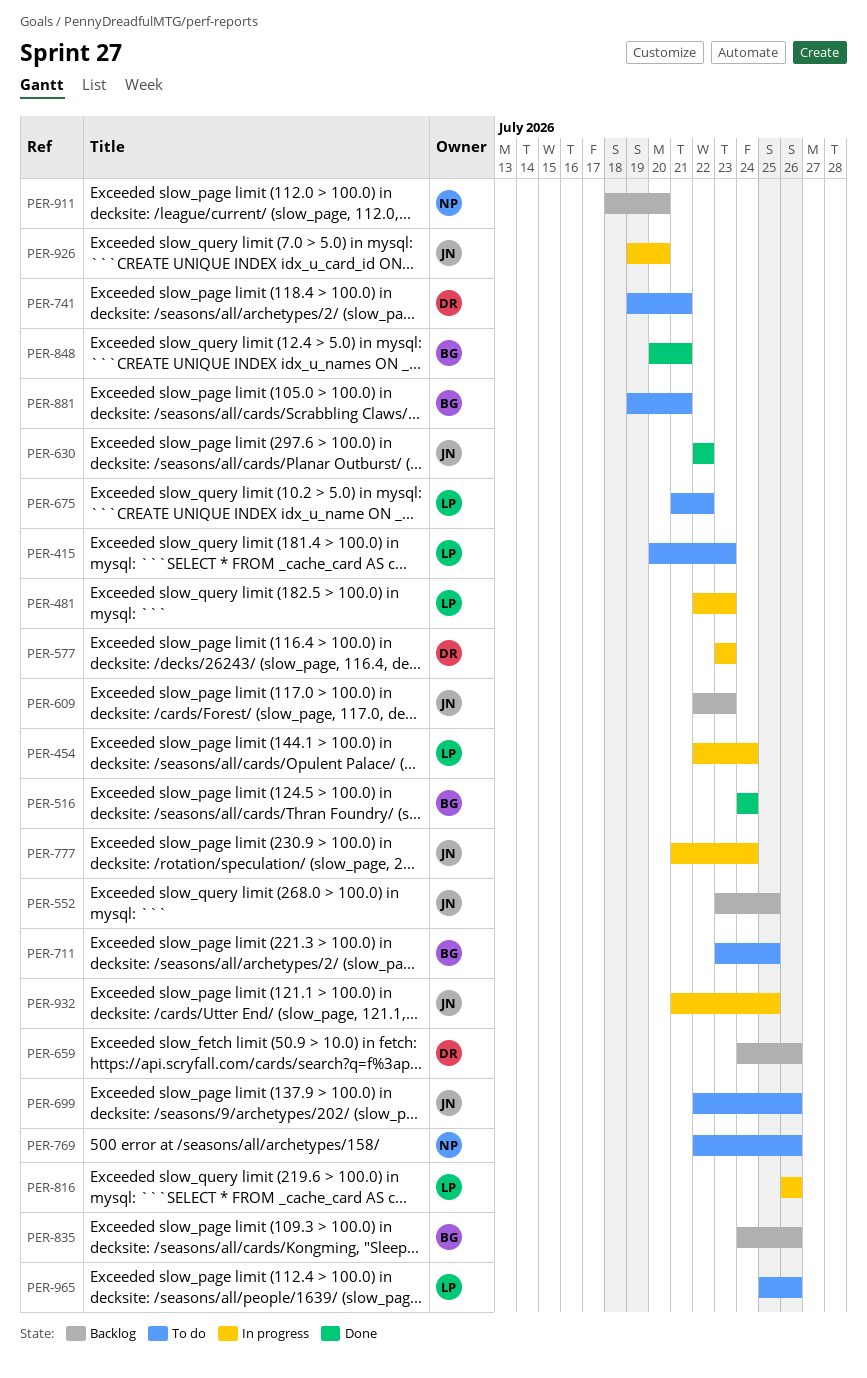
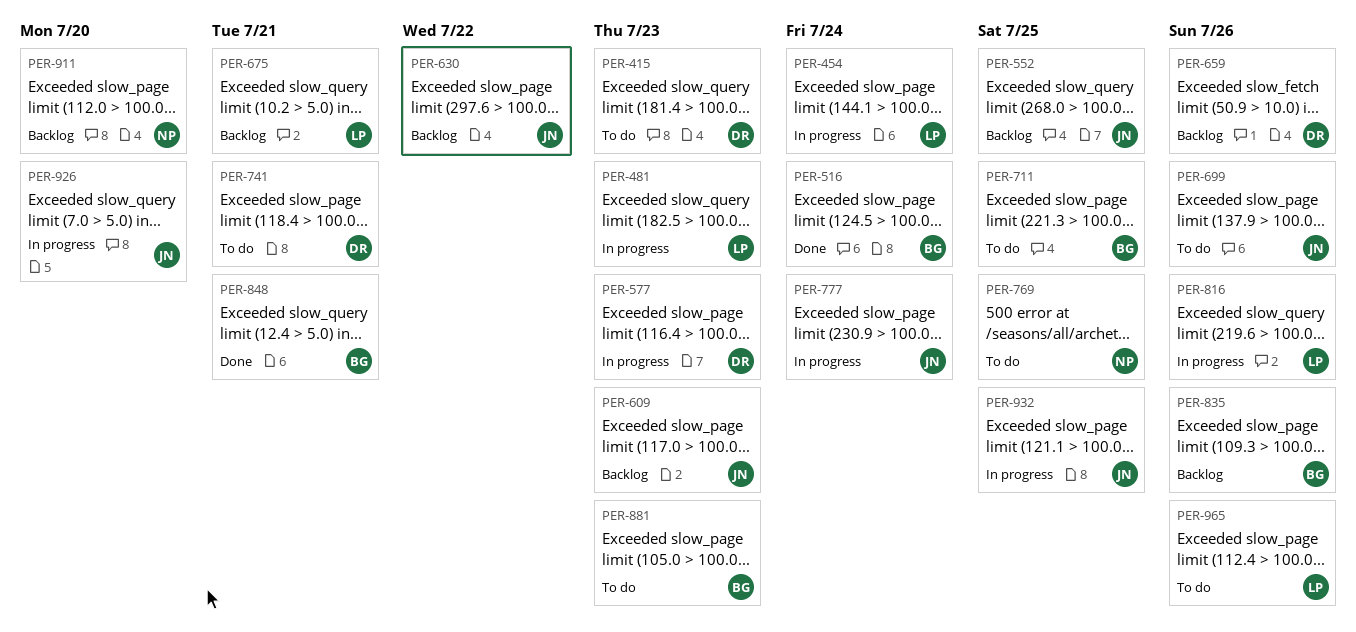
PER-415, owner: LP -> DR
PER-630, status: Done -> Backlog
PER-675, status: To do -> Backlog
PER-675, due: Jul 22 -> Jul 21
PER-769, due: Jul 26 -> Jul 25
PER-881, due: Jul 21 -> Jul 23

